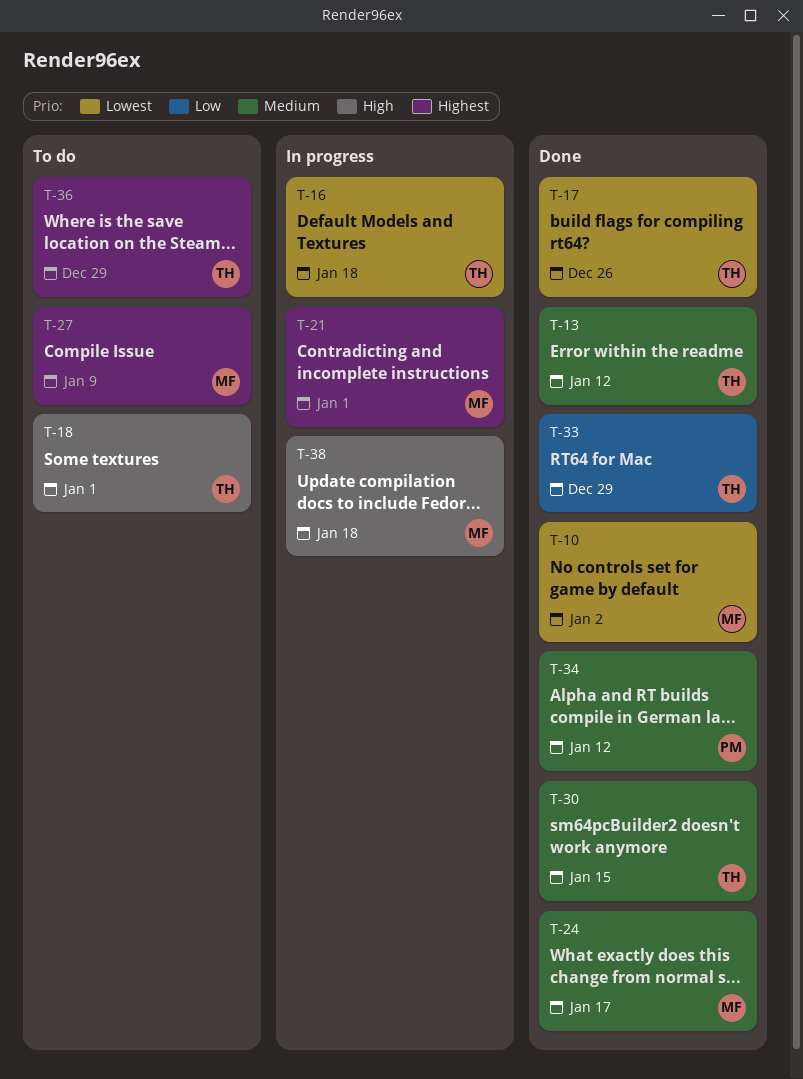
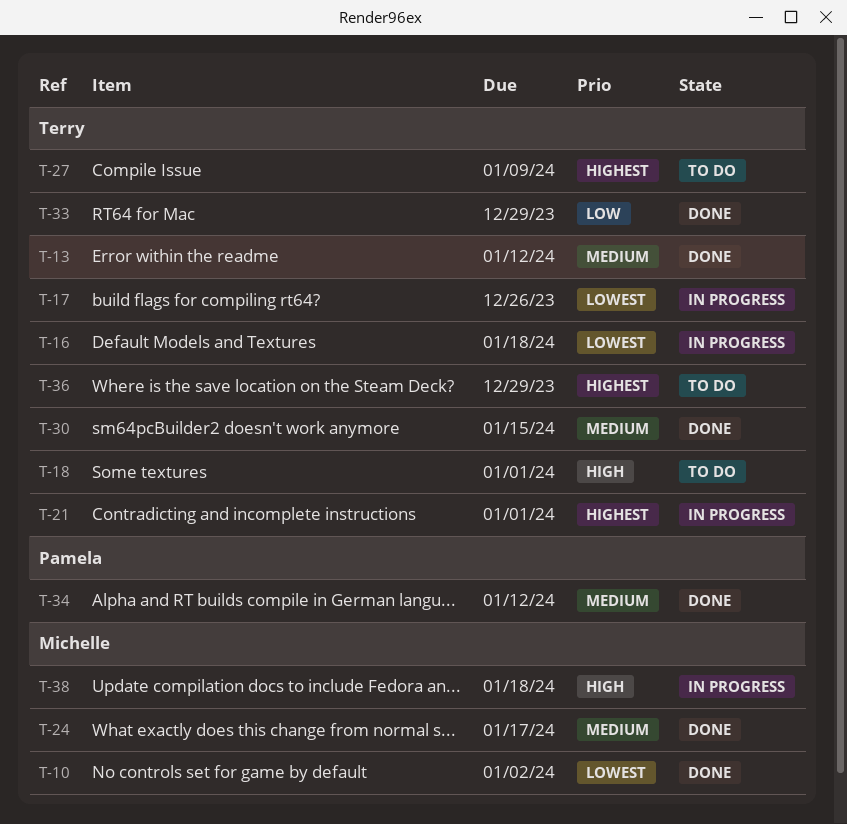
T-17, status: Done -> In progress
T-21, owner: Michelle -> Terry
T-27, owner: Michelle -> Terry

